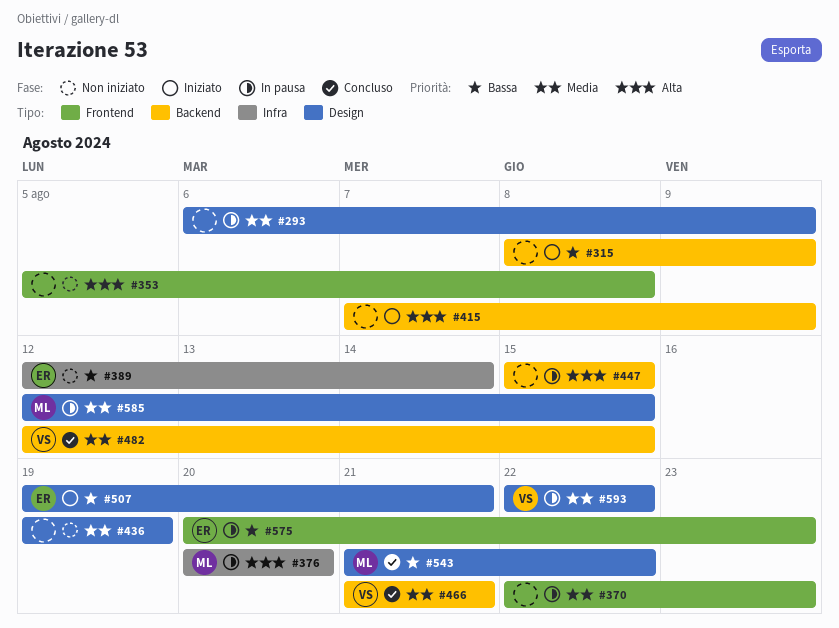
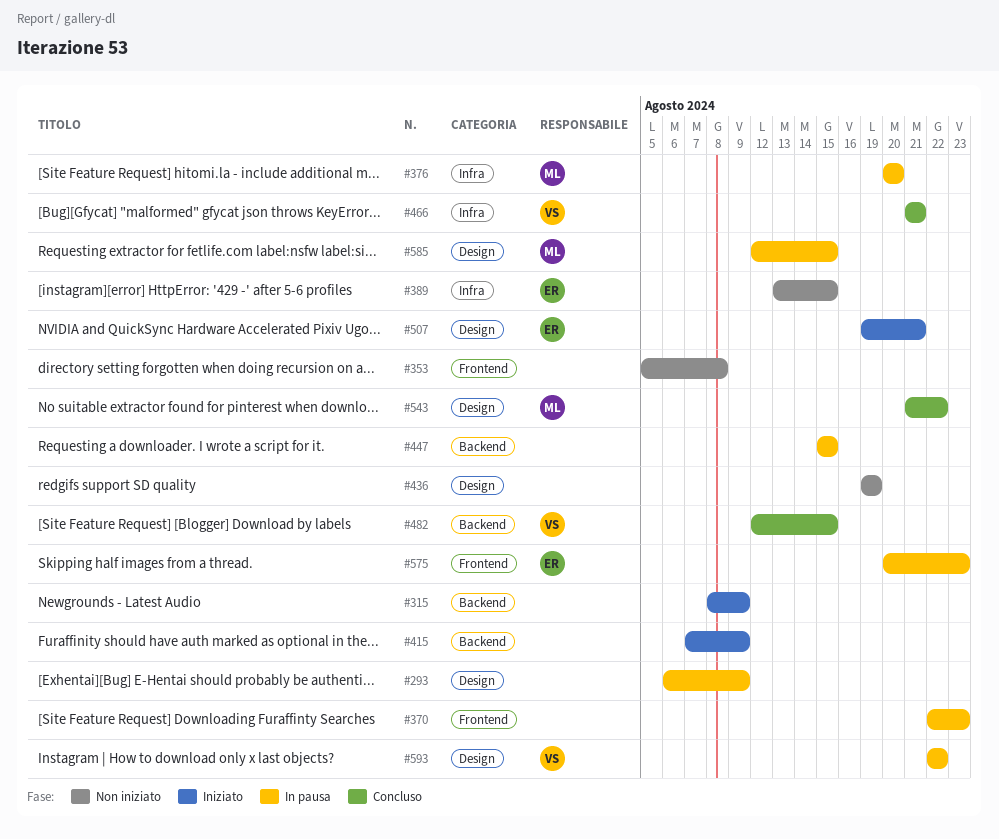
#389, start: Aug 12 -> Aug 13
#389, due: Aug 14 -> Aug 15
#466, label: Backend -> Infra

